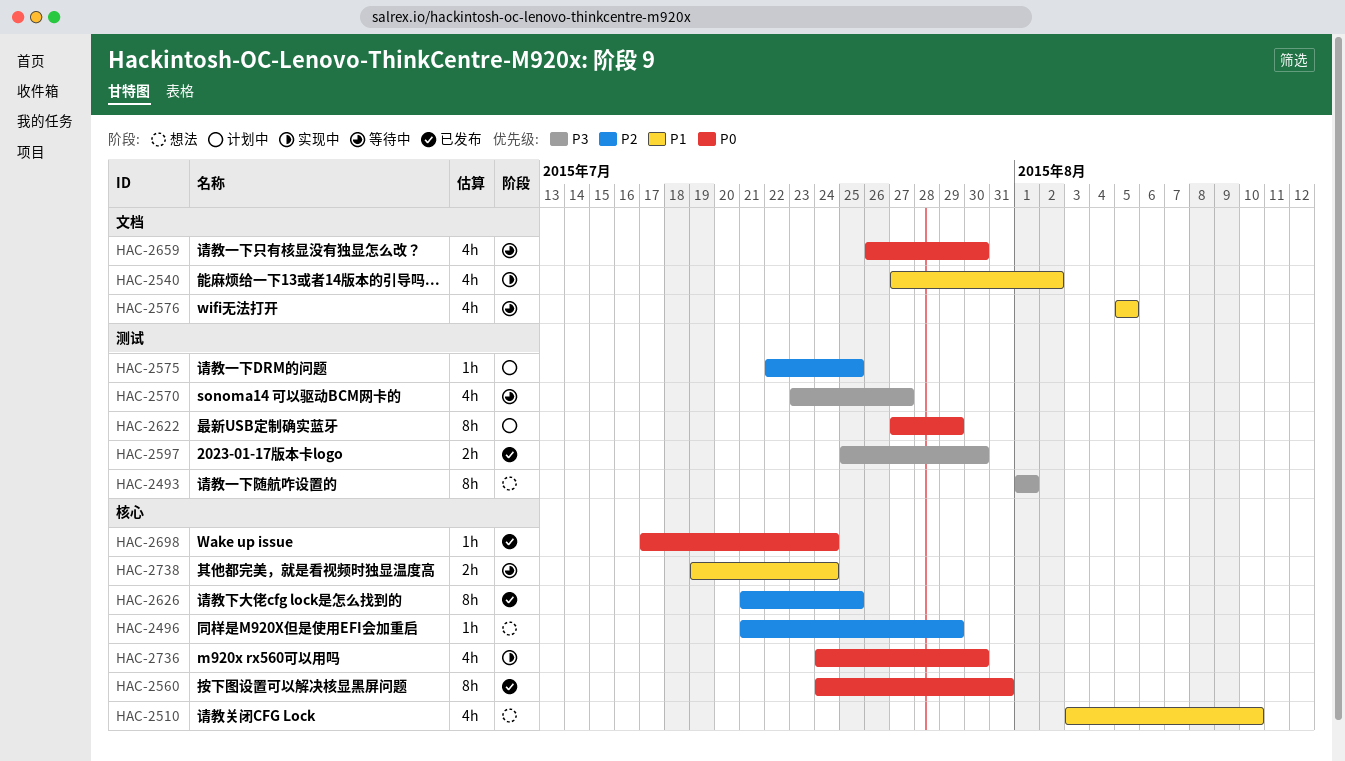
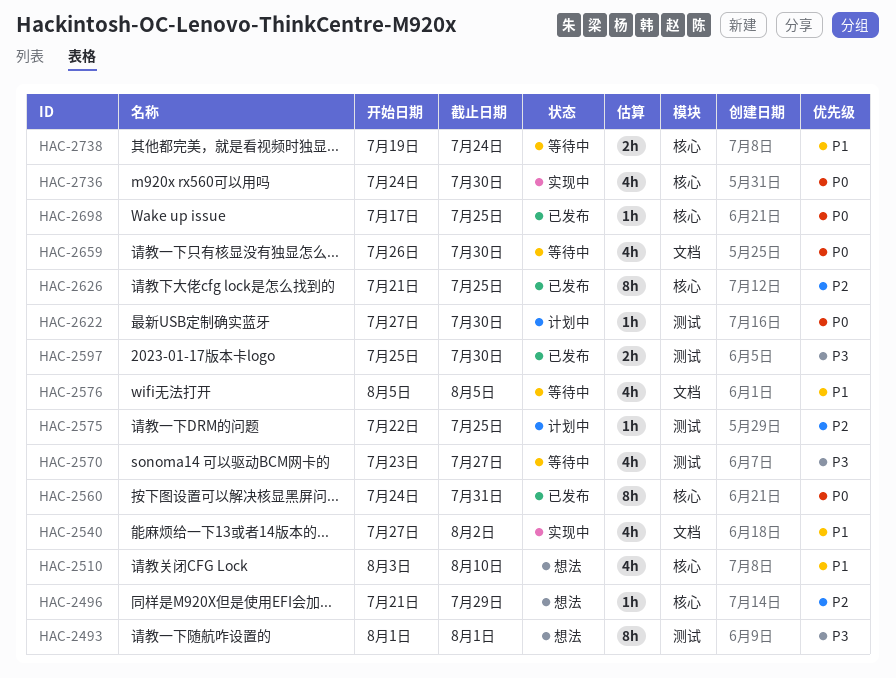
HAC-2622, estimate: 8h -> 1h
HAC-2622, due: Jul 29 -> Jul 30
HAC-2698, due: Jul 24 -> Jul 25

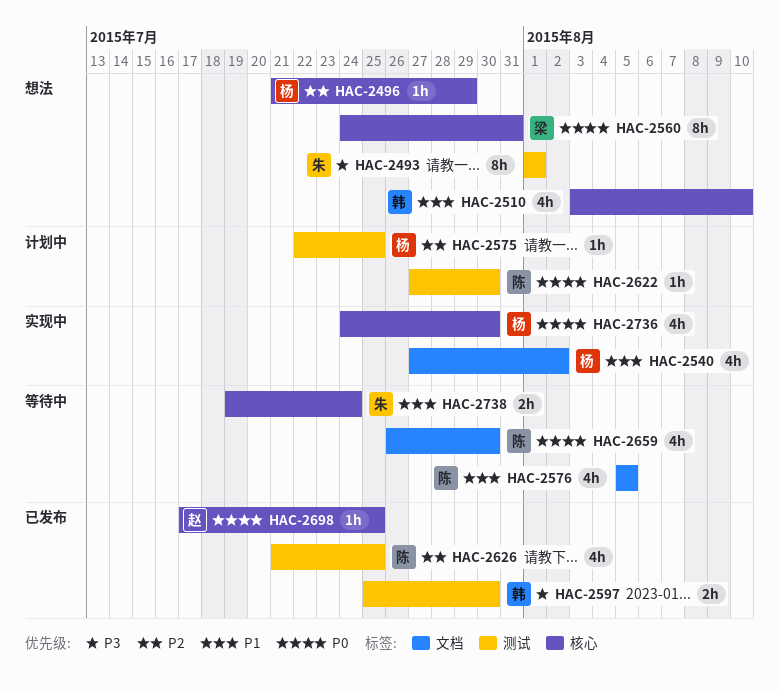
HAC-2560, status: 已发布 -> 想法
HAC-2570: present -> none
HAC-2626, label: 核心 -> 测试
HAC-2626, estimate: 8h -> 4h

